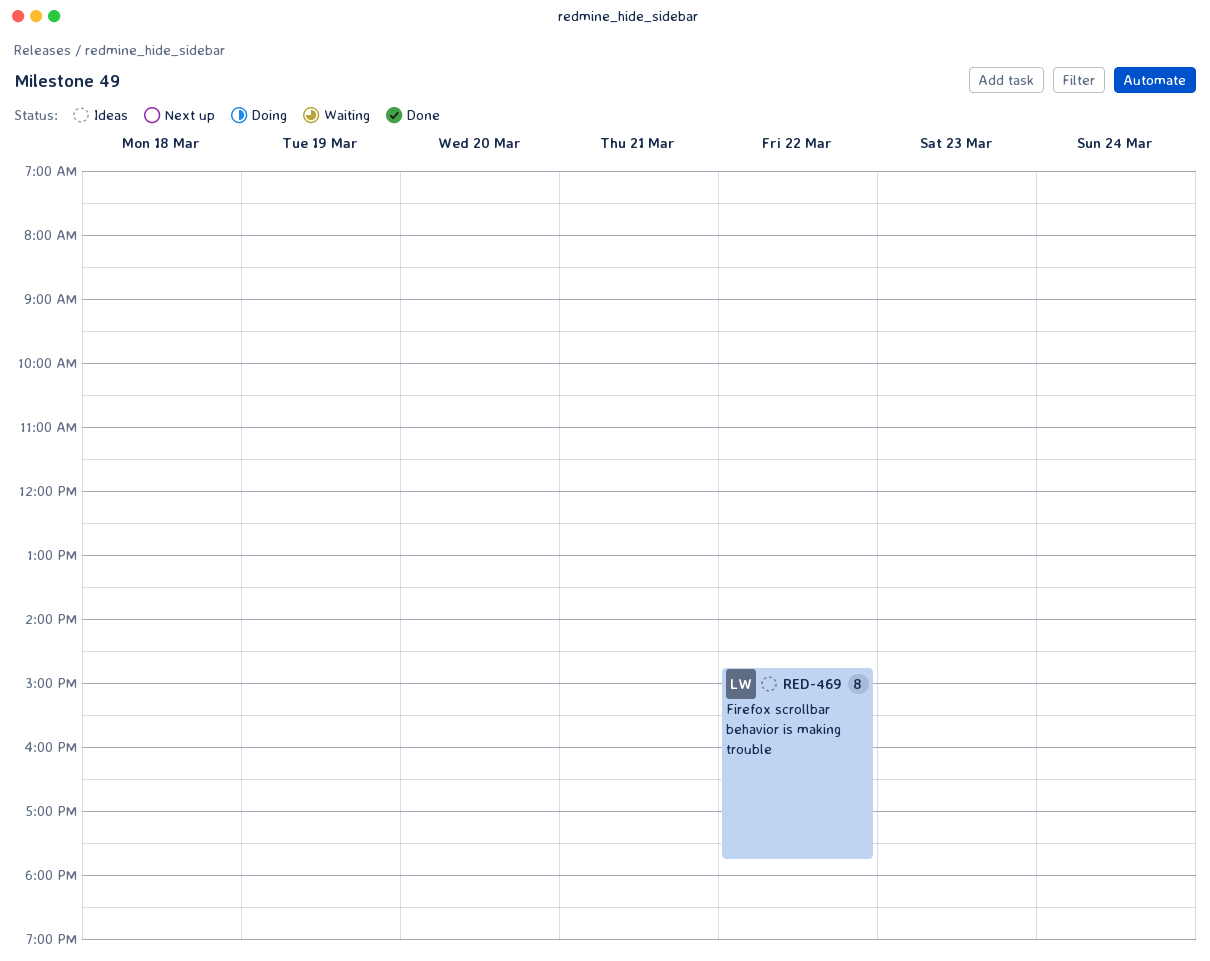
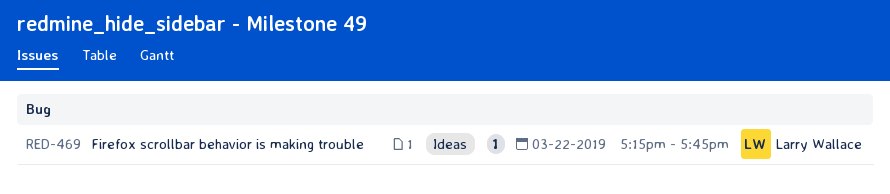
RED-469, estimate: 8 -> 1
RED-469, begins: 14:45 -> 17:15

